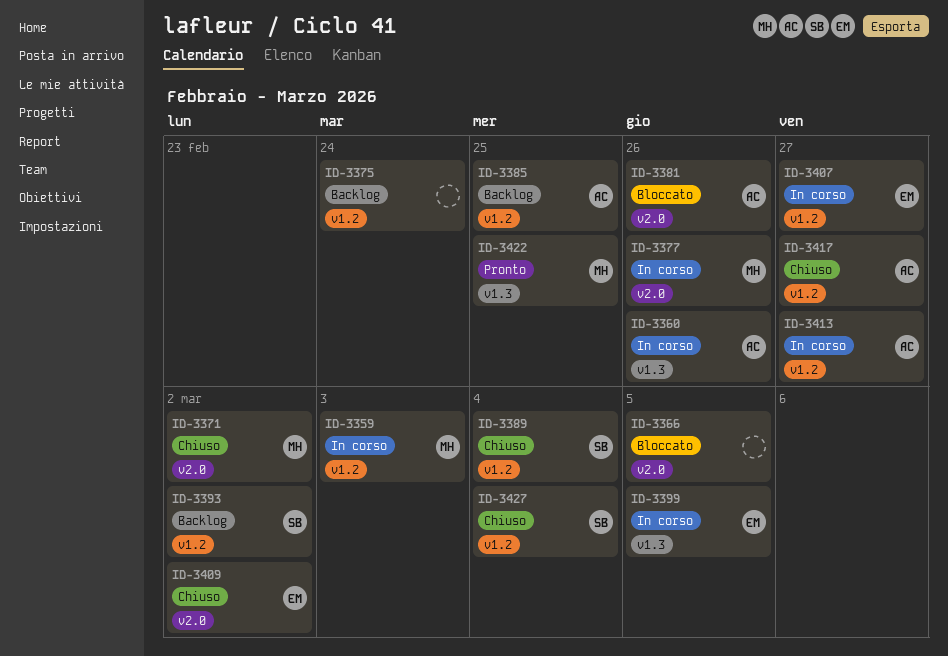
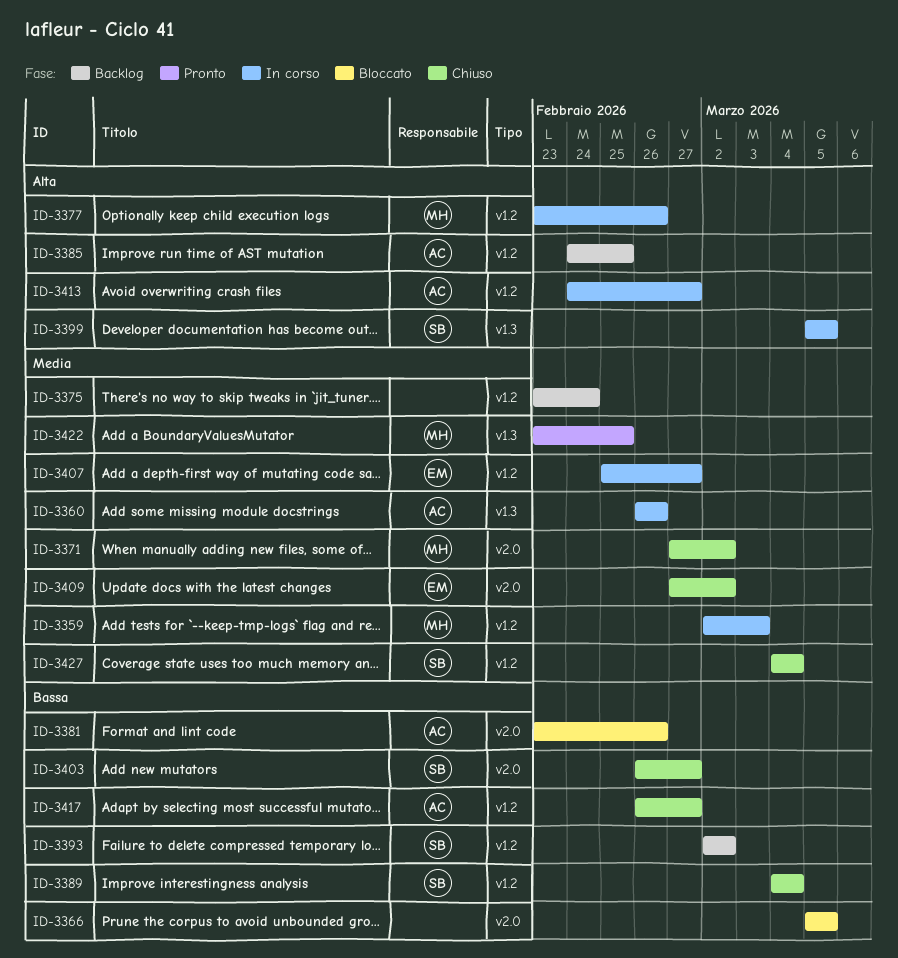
ID-3377, label: v2.0 -> v1.2
ID-3399, owner: EM -> SB
ID-3403: none -> present

